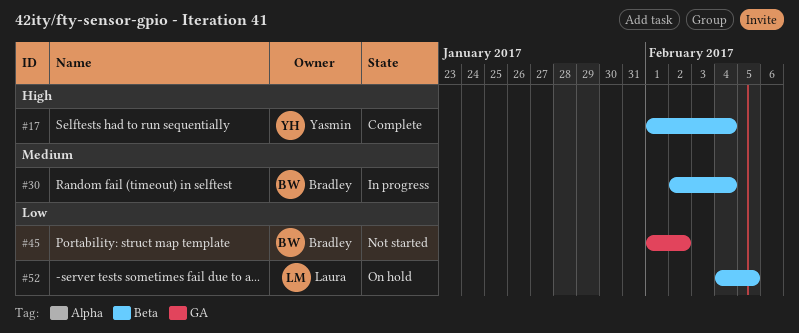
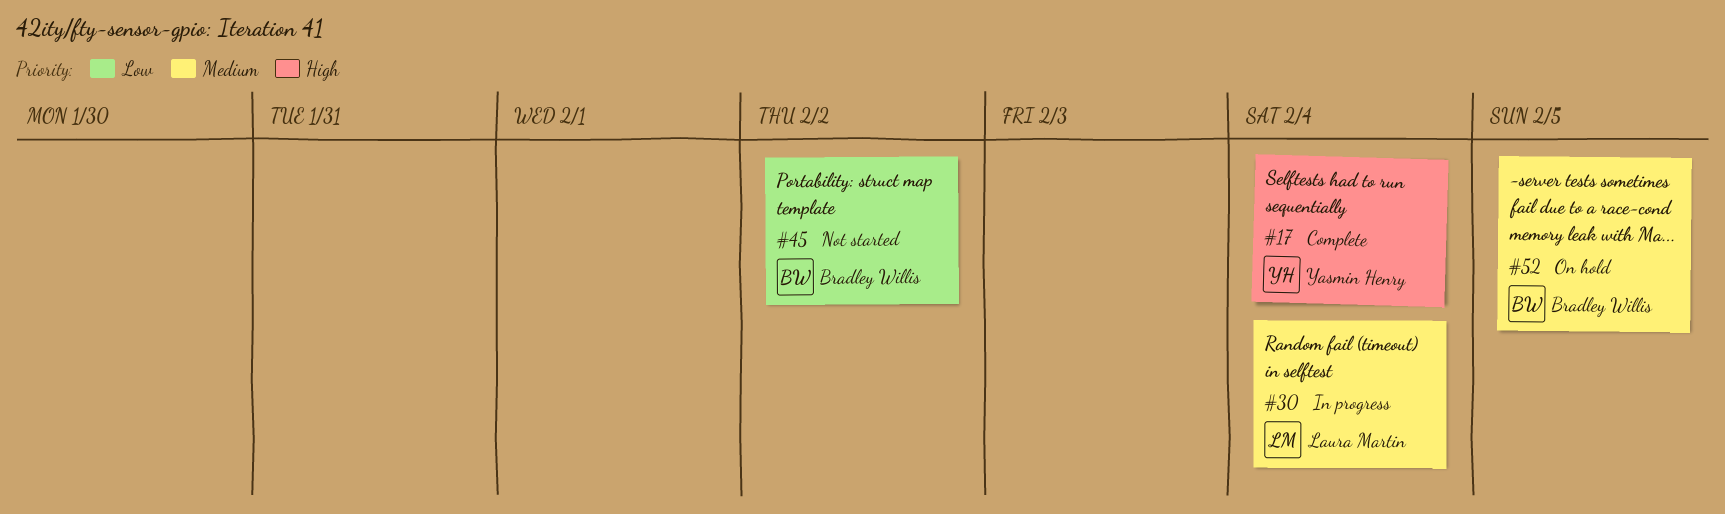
#30, owner: Bradley Willis -> Laura Martin
#52, owner: Laura Martin -> Bradley Willis
#52, priority: Low -> Medium

